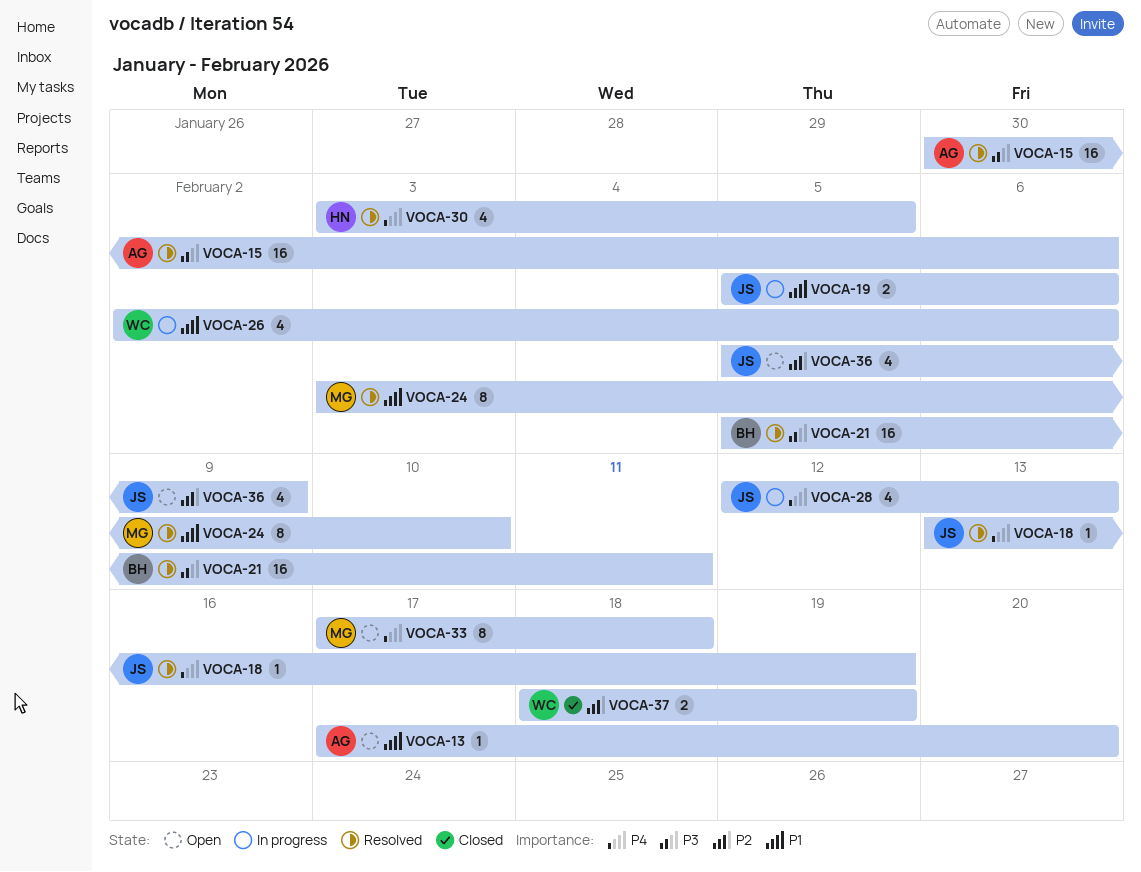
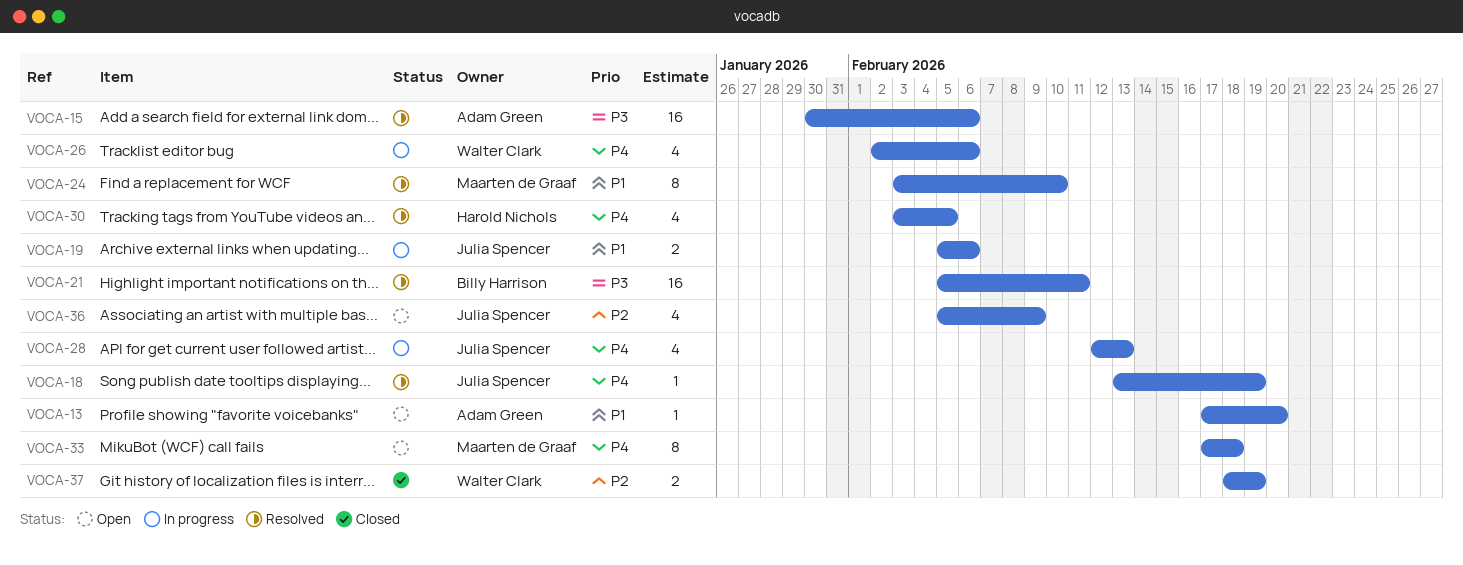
VOCA-26, priority: P1 -> P4

